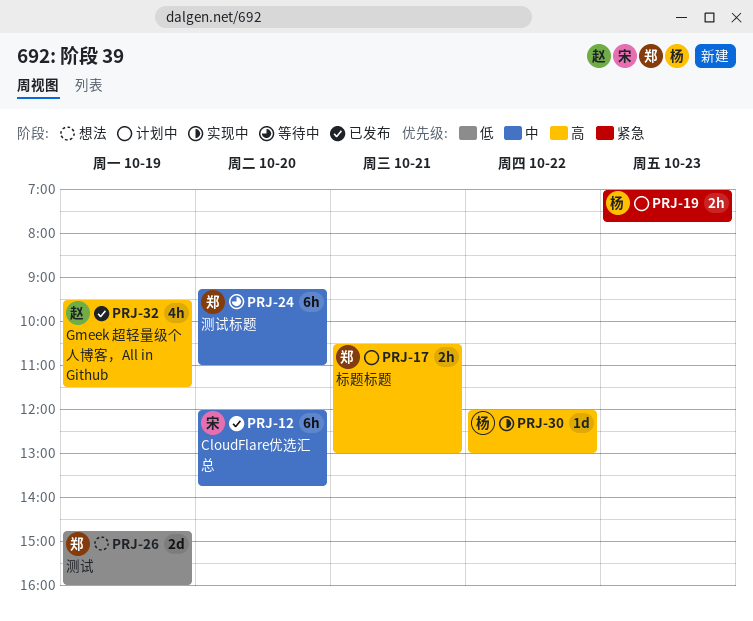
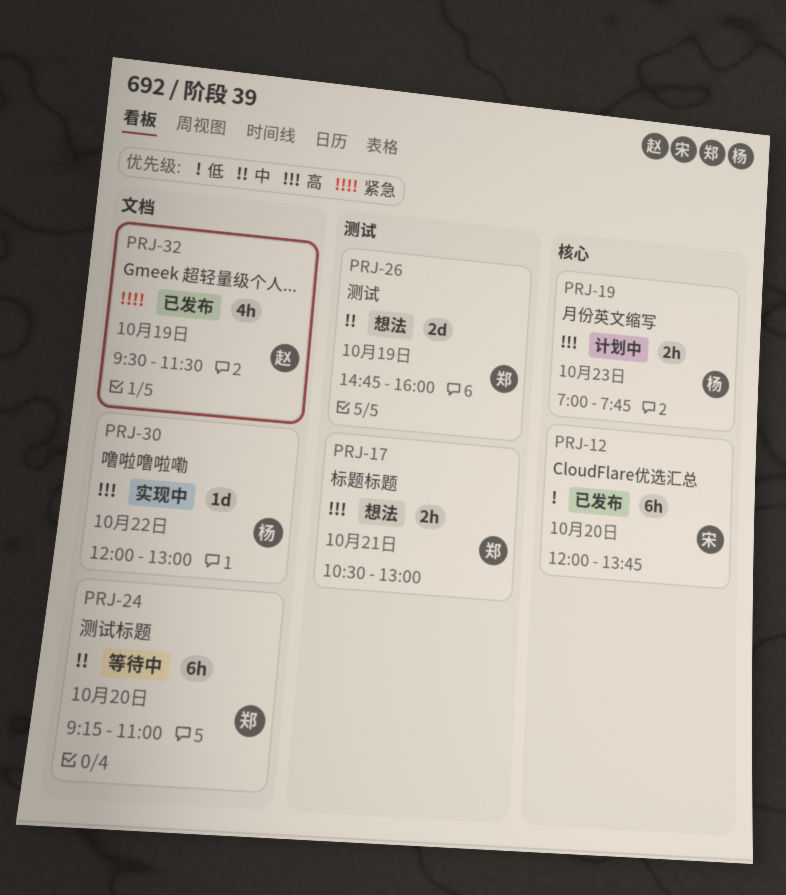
PRJ-12, priority: 中 -> 低
PRJ-17, status: 计划中 -> 想法
PRJ-19, priority: 紧急 -> 高
PRJ-26, priority: 低 -> 中
PRJ-32, priority: 高 -> 紧急

